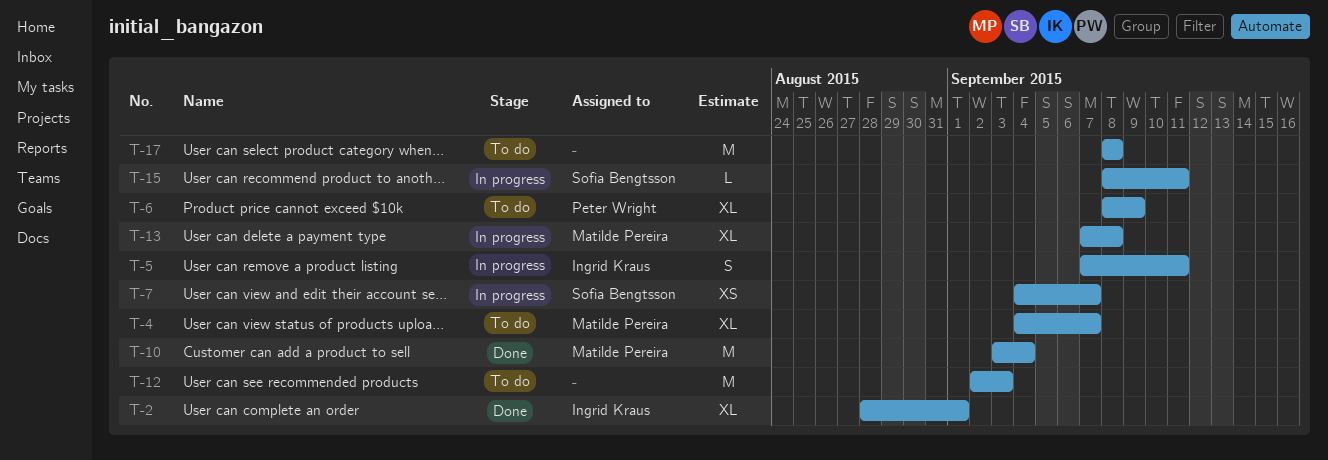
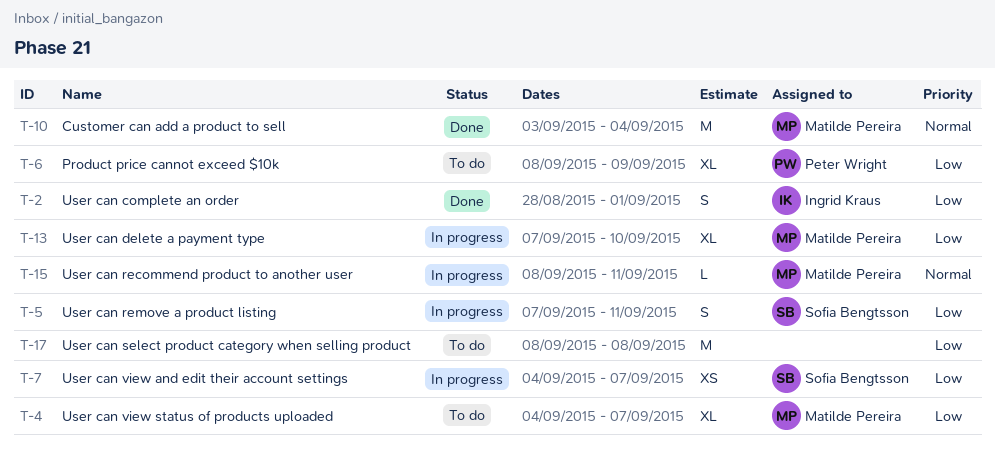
T-2, estimate: XL -> S
T-5, owner: Ingrid Kraus -> Sofia Bengtsson
T-12: present -> none
T-13, due: Sep 8 -> Sep 10
T-15, owner: Sofia Bengtsson -> Matilde Pereira

